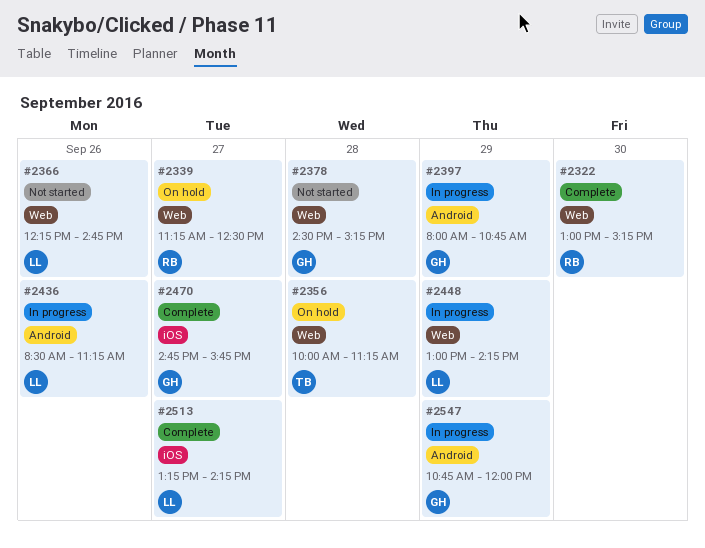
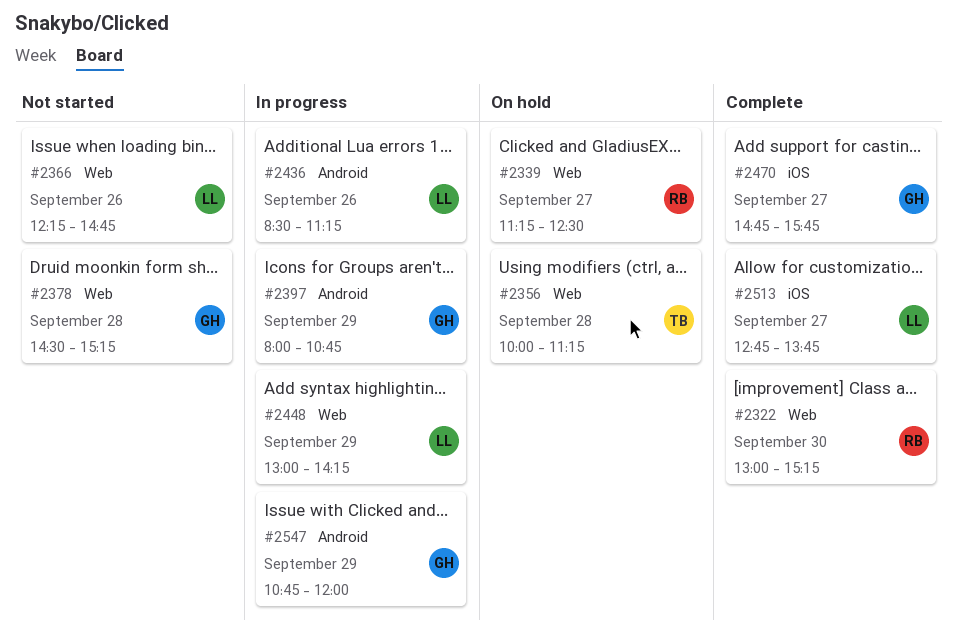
#2513, begins: 13:15 -> 12:45
#2513, ends: 14:15 -> 13:45

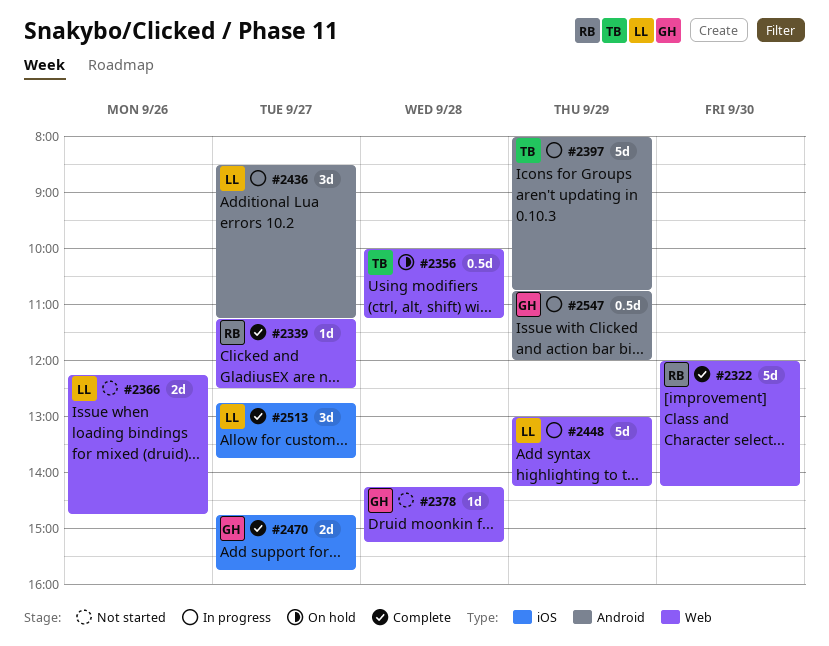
#2322, begins: 13:00 -> 12:00
#2322, ends: 15:15 -> 14:15
#2339, status: On hold -> Complete
#2378, begins: 14:30 -> 14:15
#2397, owner: GH -> TB
#2436, day: Sep 26 -> Sep 27

